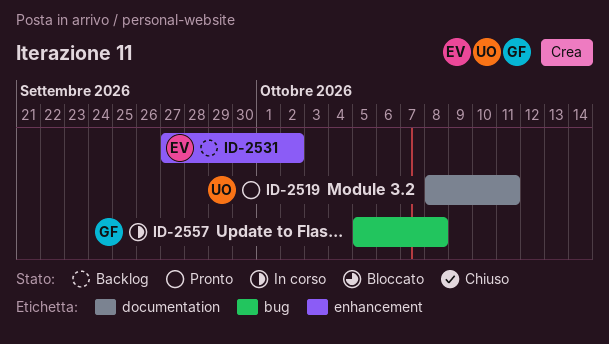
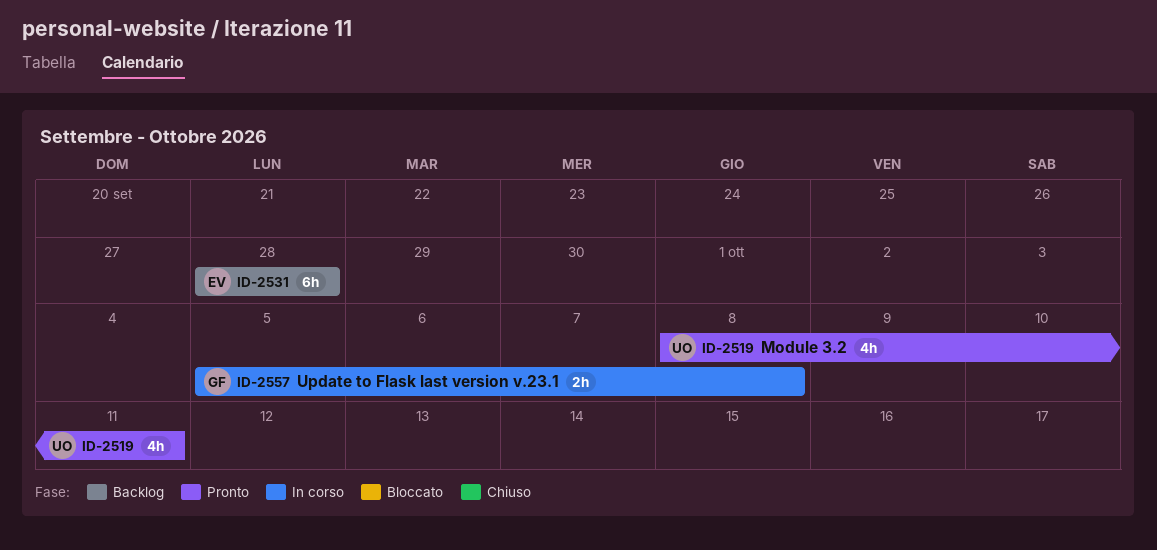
ID-2531, start: Sep 27 -> Sep 28
ID-2531, due: Oct 2 -> Sep 28

